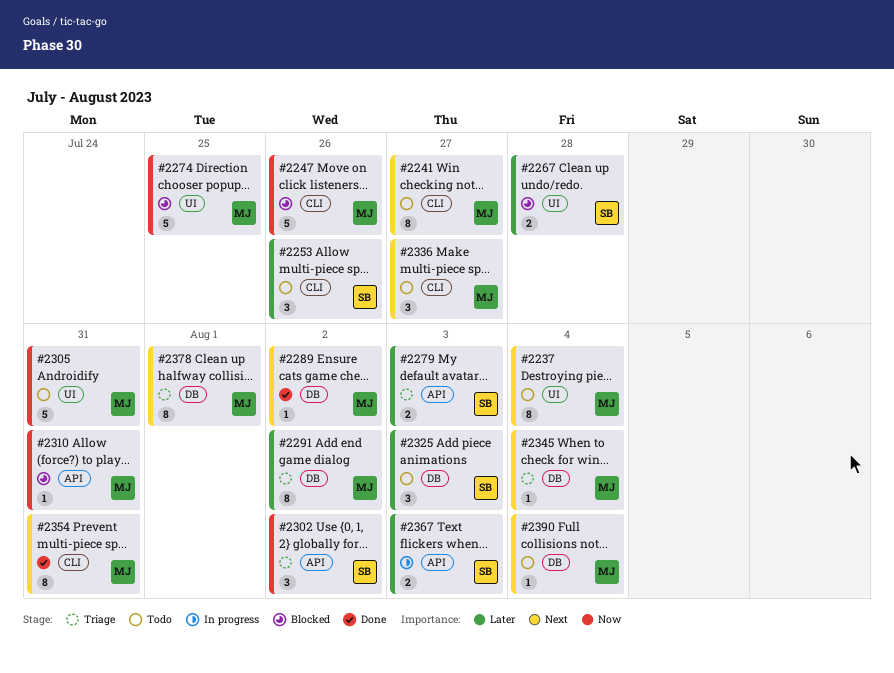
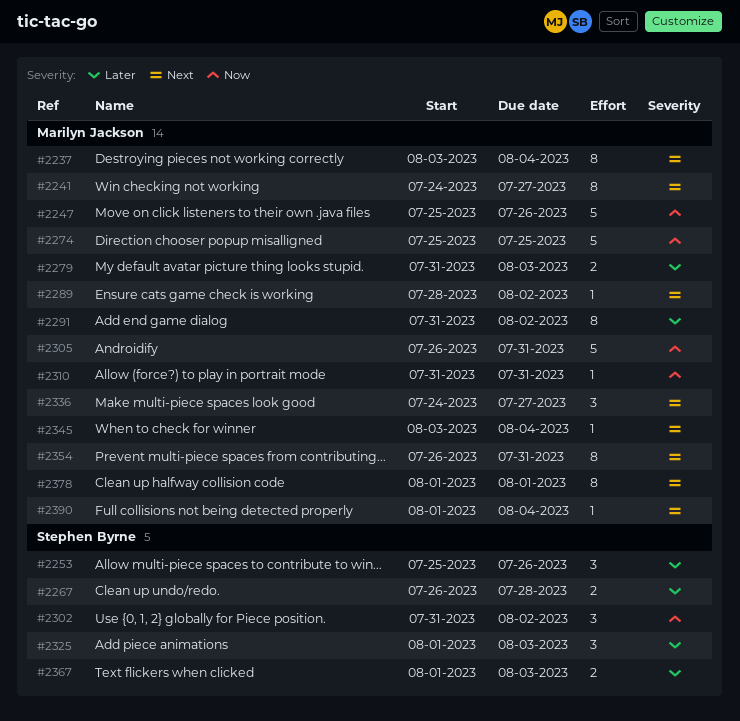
#2279, owner: Stephen Byrne -> Marilyn Jackson

